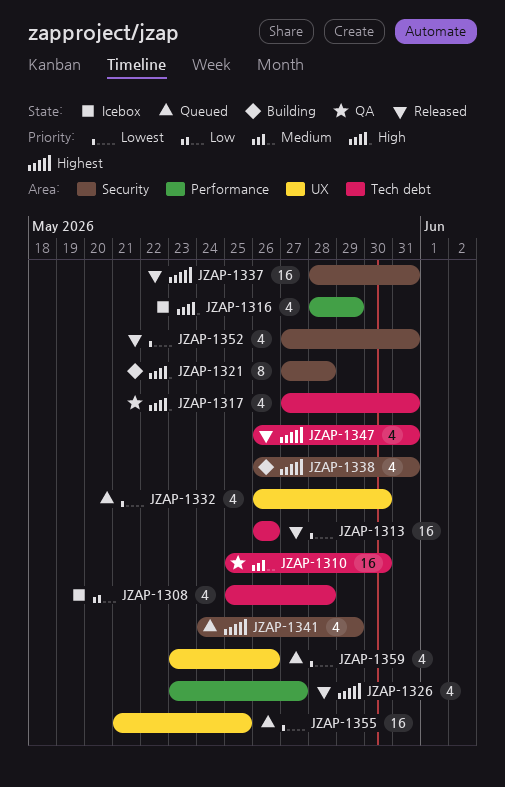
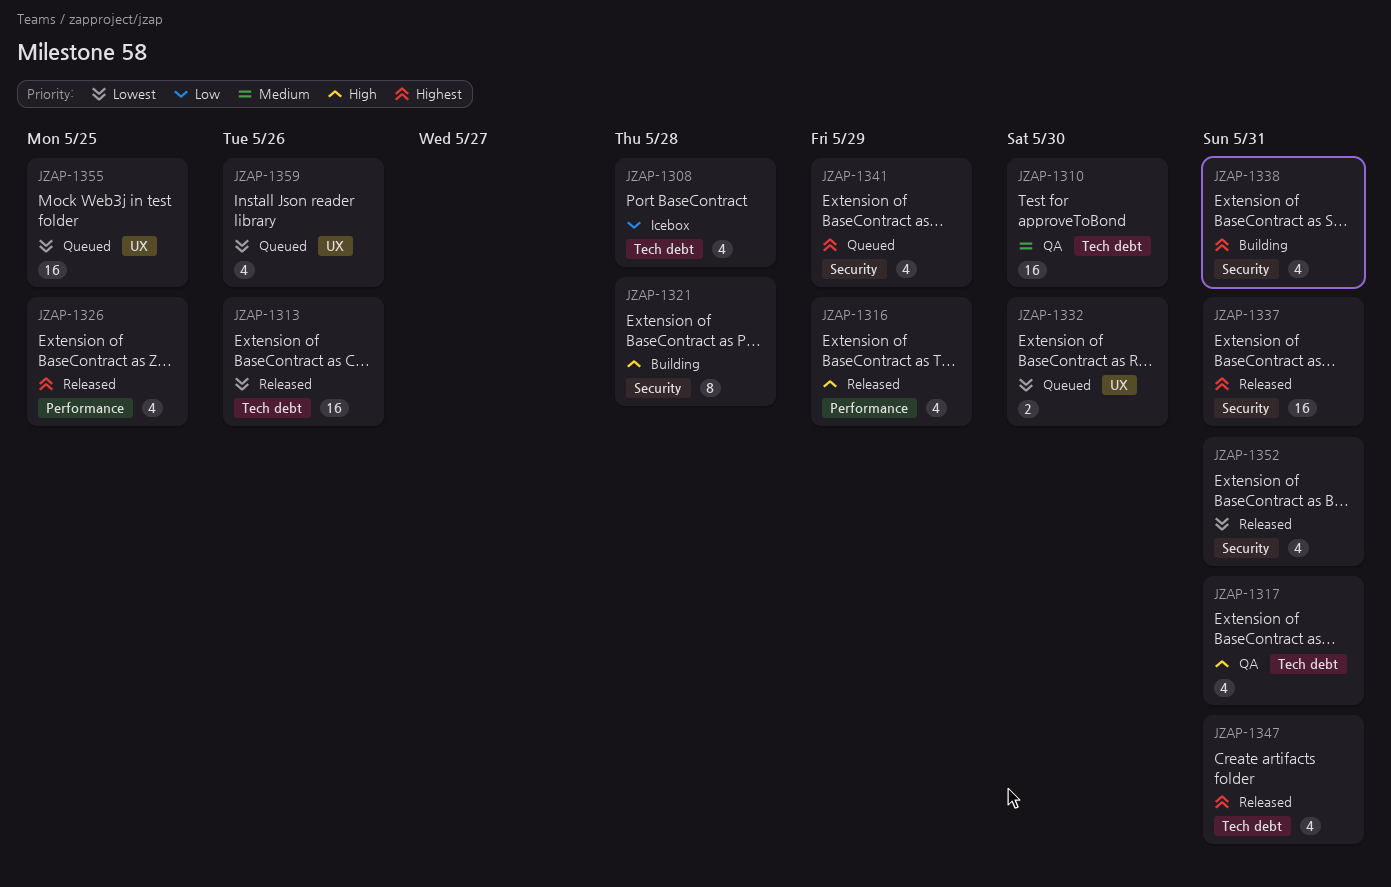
JZAP-1316, status: Icebox -> Released
JZAP-1326, due: May 27 -> May 25
JZAP-1332, estimate: 4 -> 2

